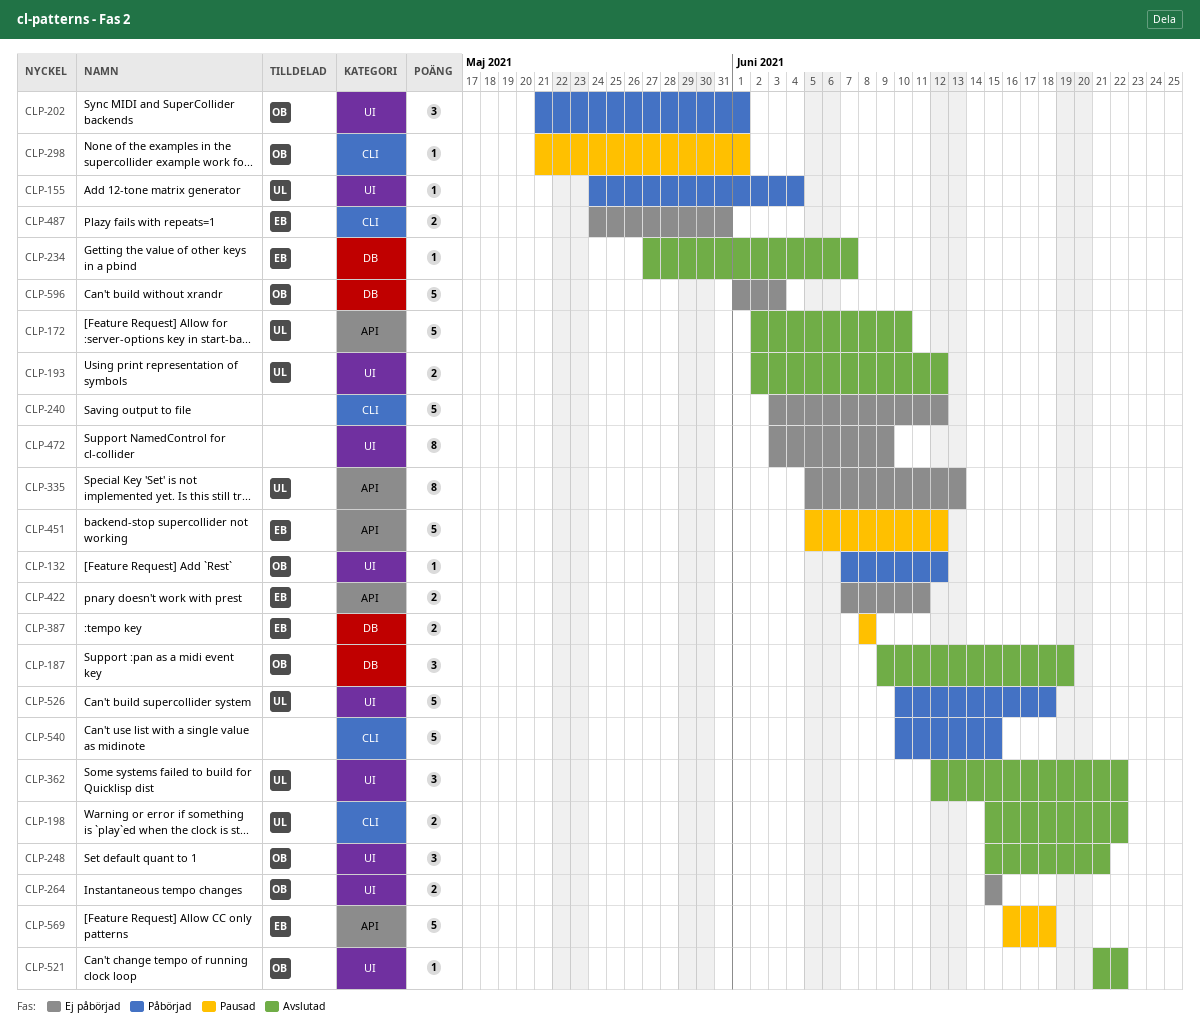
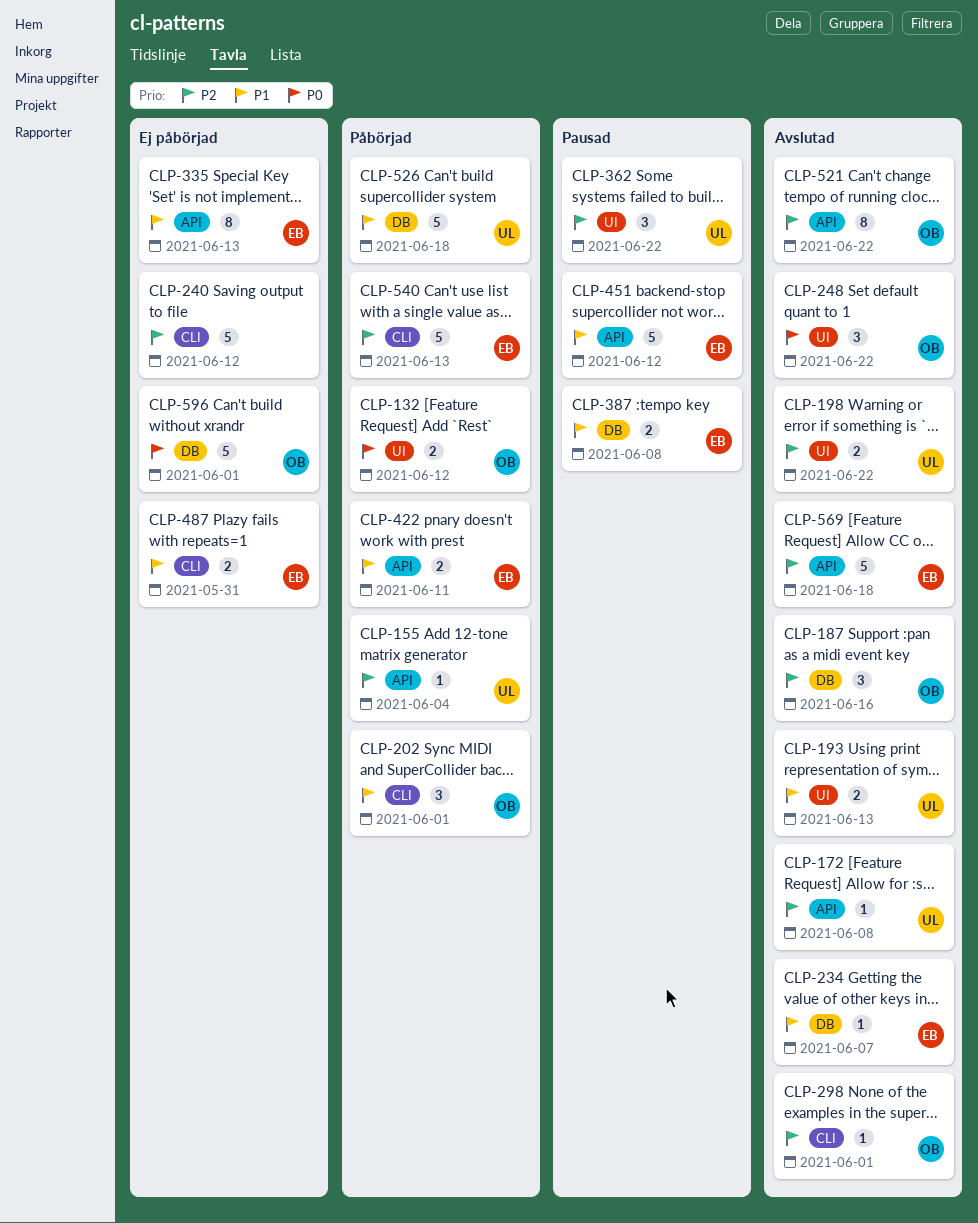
CLP-132, estimate: 1 -> 2
CLP-155, label: UI -> API
CLP-172, estimate: 5 -> 1
CLP-172, due: Jun 10 -> Jun 8
CLP-187, due: Jun 19 -> Jun 16
CLP-193, due: Jun 12 -> Jun 13
CLP-198, label: CLI -> UI
CLP-202, label: UI -> CLI
CLP-248, due: Jun 21 -> Jun 22
CLP-264: present -> none
CLP-298, status: Pausad -> Avslutad
CLP-335, owner: UL -> EB
CLP-362, status: Avslutad -> Pausad
CLP-422, status: Ej påbörjad -> Påbörjad
CLP-472: present -> none
CLP-521, label: UI -> API
CLP-521, estimate: 1 -> 8
CLP-526, label: UI -> DB
CLP-540, owner: none -> EB
CLP-540, due: Jun 15 -> Jun 13
CLP-569, status: Pausad -> Avslutad
CLP-596, due: Jun 3 -> Jun 1

